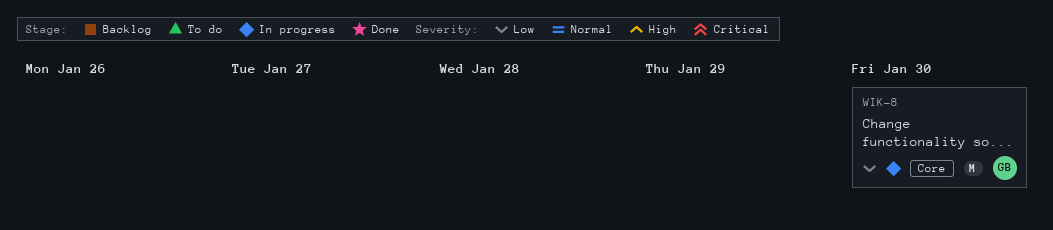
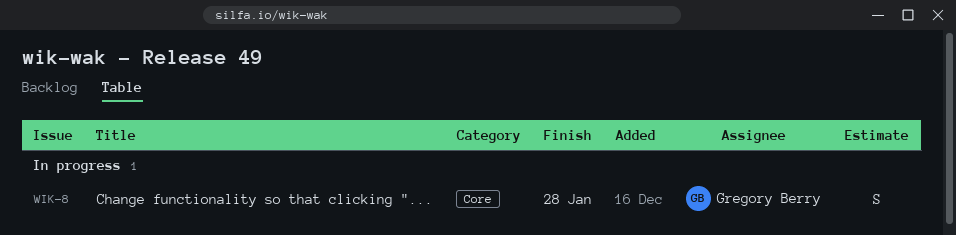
WIK-8, estimate: M -> S
WIK-8, due: Jan 30 -> Jan 28

